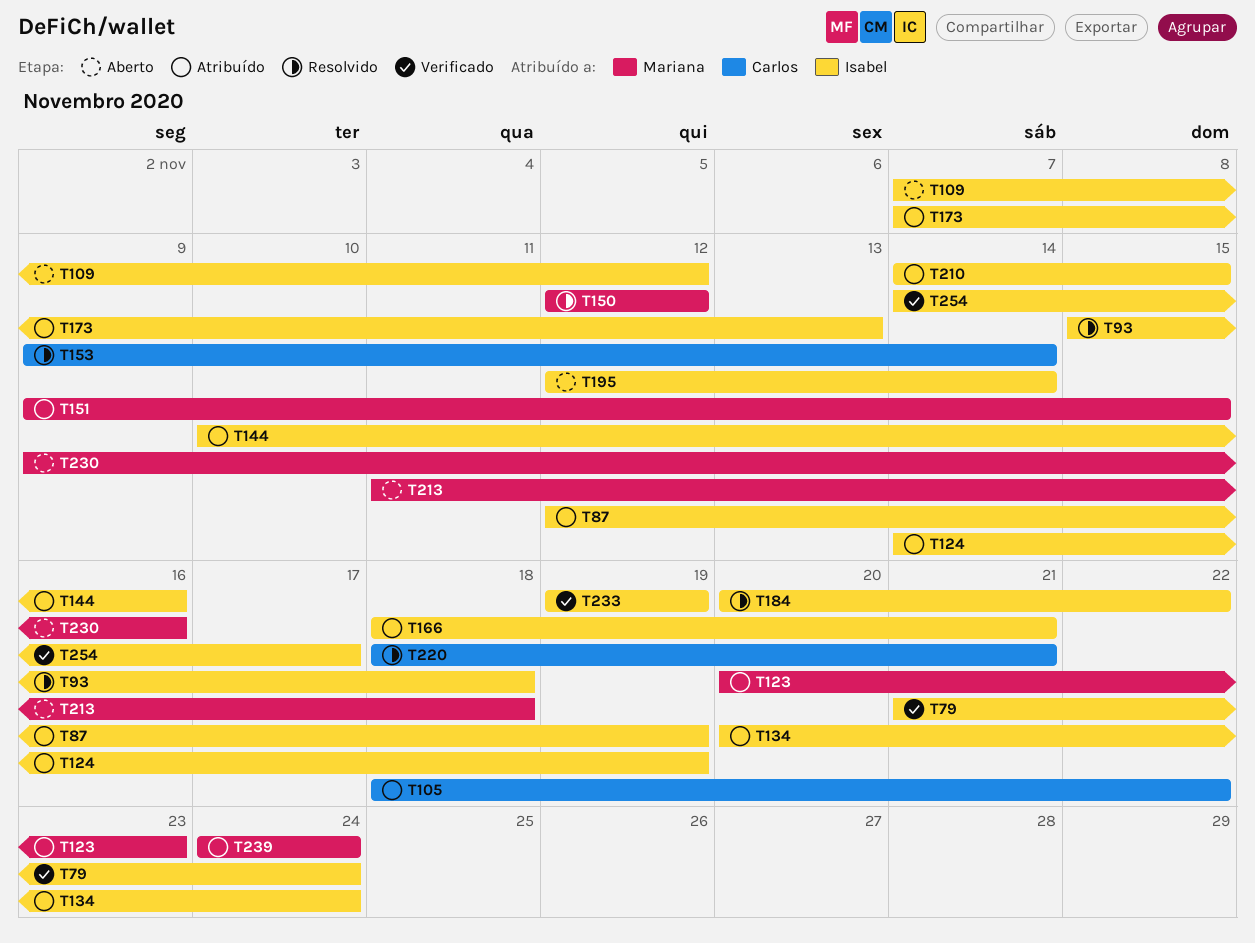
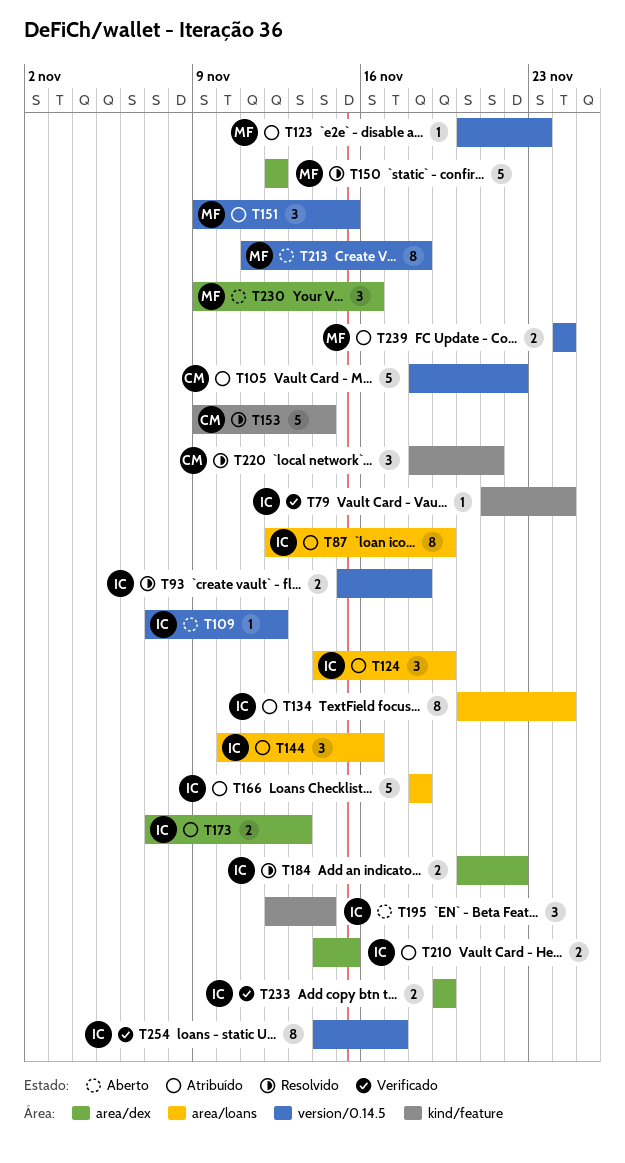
T166, due: Nov 21 -> Nov 18

